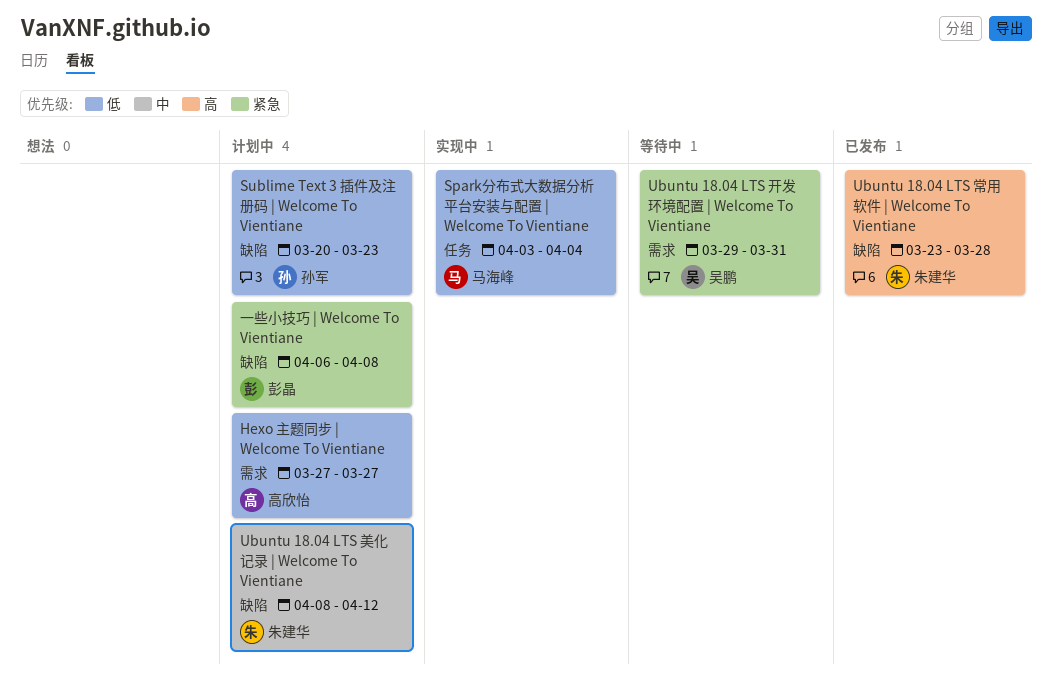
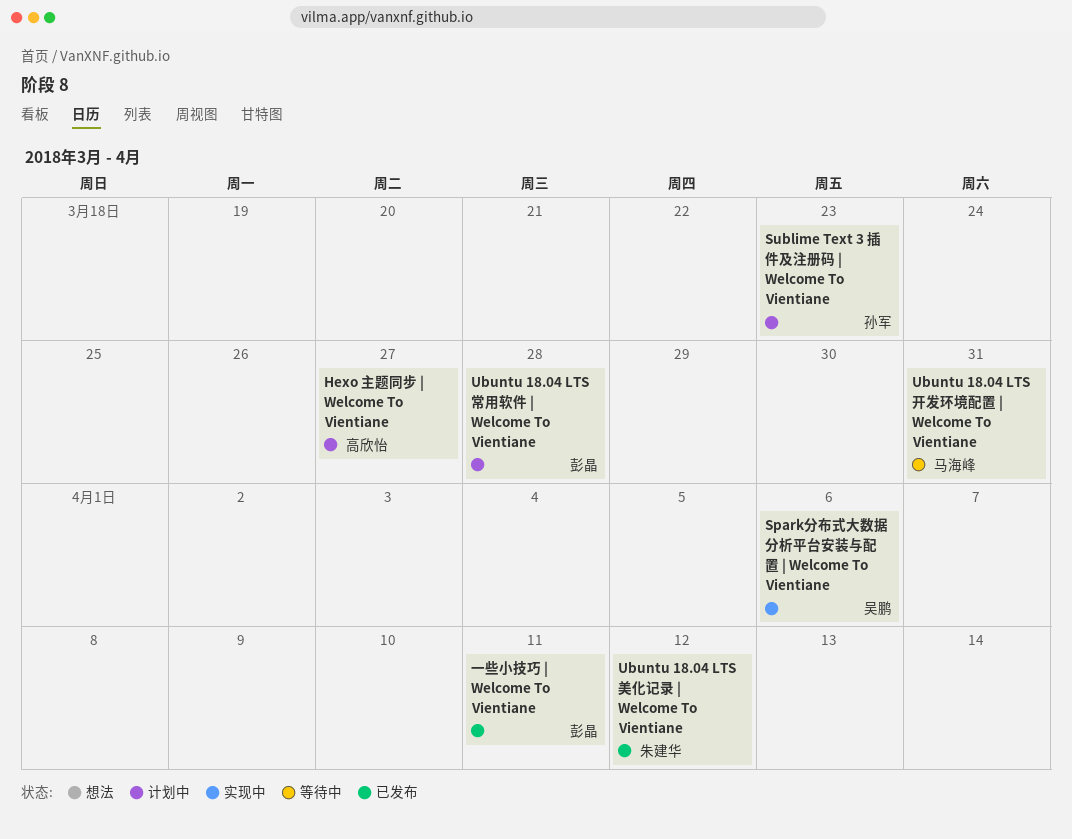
Spark分布式大数据分析平台安装与配置 | Welcome To Vientiane, owner: 马海峰 -> 吴鹏
Spark分布式大数据分析平台安装与配置 | Welcome To Vientiane, due: Apr 4 -> Apr 6
Ubuntu 18.04 LTS 常用软件 | Welcome To Vientiane, status: 已发布 -> 计划中
Ubuntu 18.04 LTS 常用软件 | Welcome To Vientiane, owner: 朱建华 -> 彭晶
Ubuntu 18.04 LTS 开发环境配置 | Welcome To Vientiane, owner: 吴鹏 -> 马海峰
Ubuntu 18.04 LTS 美化记录 | Welcome To Vientiane, status: 计划中 -> 已发布
一些小技巧 | Welcome To Vientiane, status: 计划中 -> 已发布
一些小技巧 | Welcome To Vientiane, due: Apr 8 -> Apr 11

